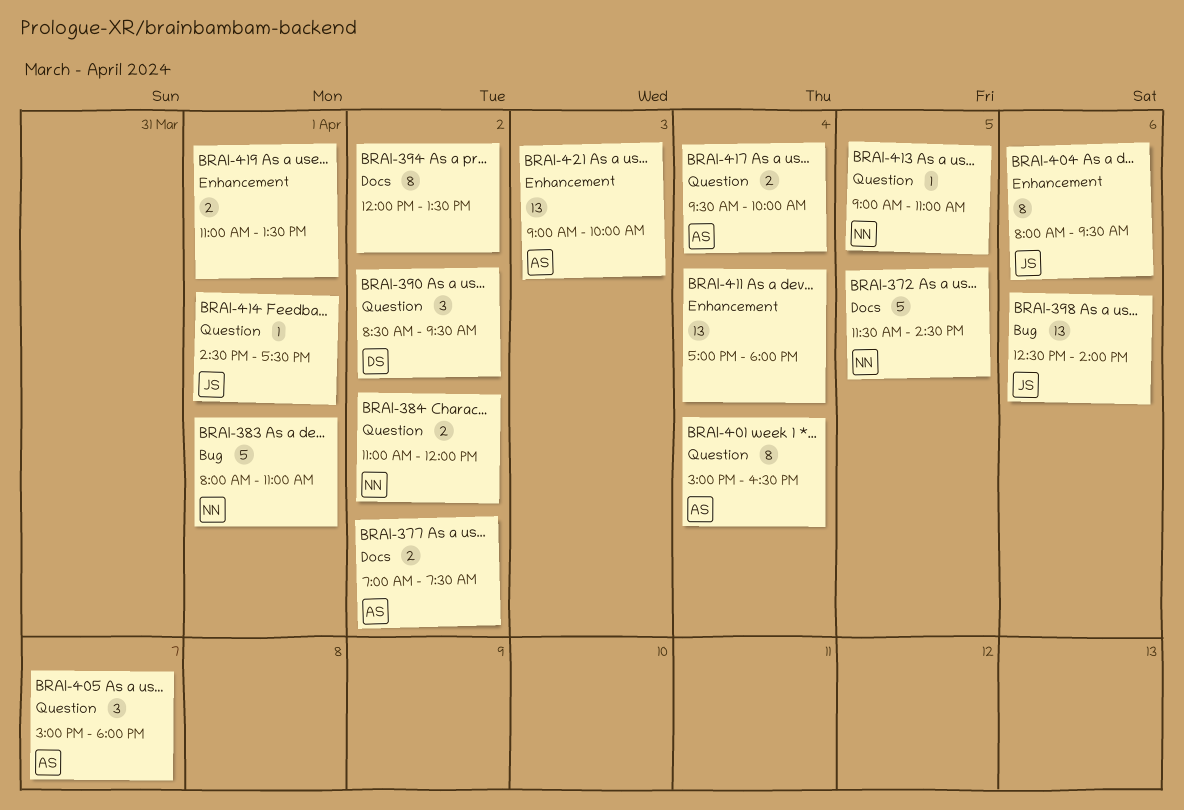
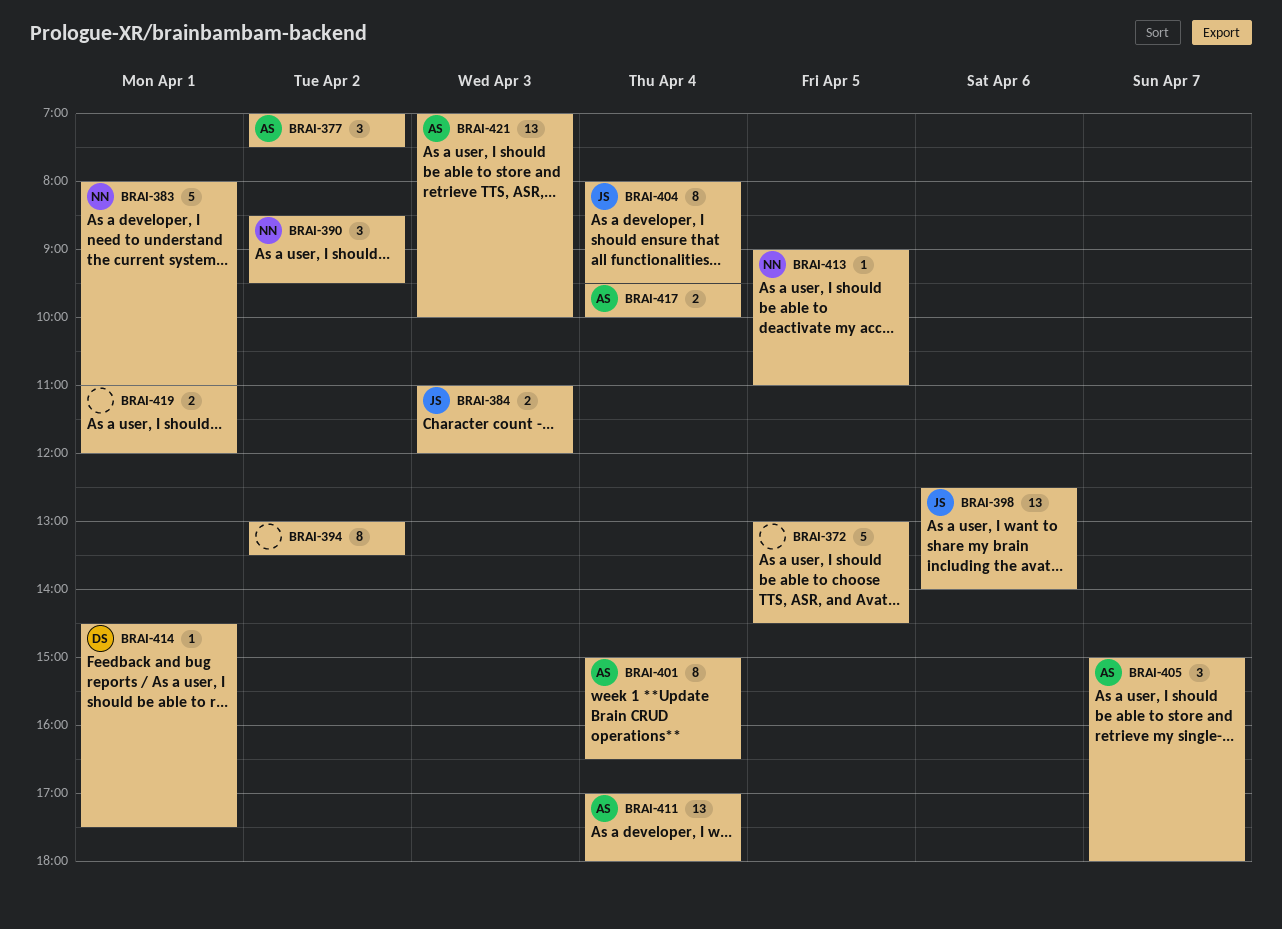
BRAI-372, owner: NN -> none
BRAI-372, begins: 11:30 -> 13:00
BRAI-377, estimate: 2 -> 3
BRAI-384, owner: NN -> JS
BRAI-384, day: Apr 2 -> Apr 3
BRAI-390, owner: DS -> NN
BRAI-394, begins: 12:00 -> 13:00
BRAI-404, day: Apr 6 -> Apr 4
BRAI-411, owner: none -> AS
BRAI-414, owner: JS -> DS
BRAI-419, ends: 13:30 -> 12:00
BRAI-421, begins: 09:00 -> 07:00

